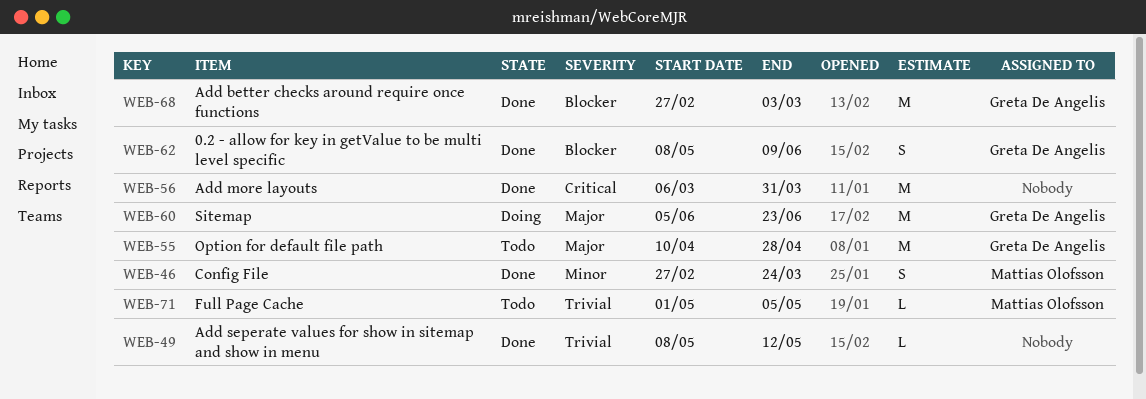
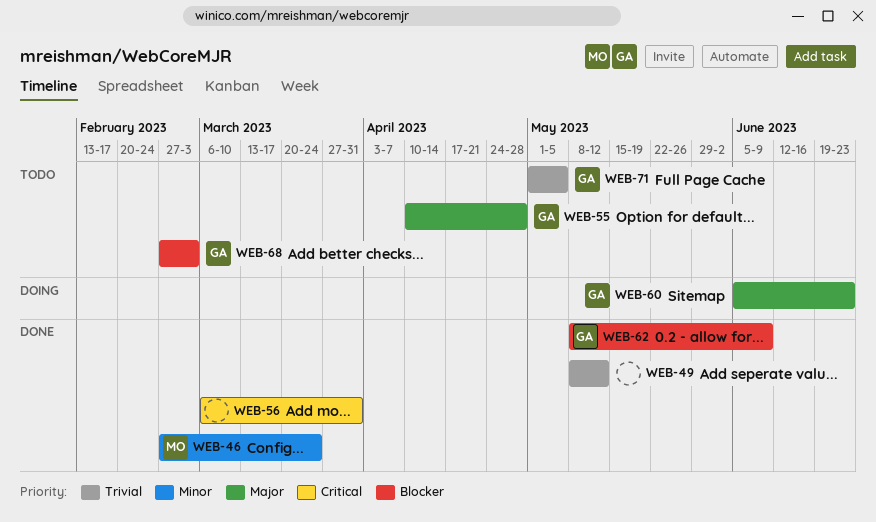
WEB-68, status: Done -> Todo
WEB-71, owner: Mattias Olofsson -> Greta De Angelis

